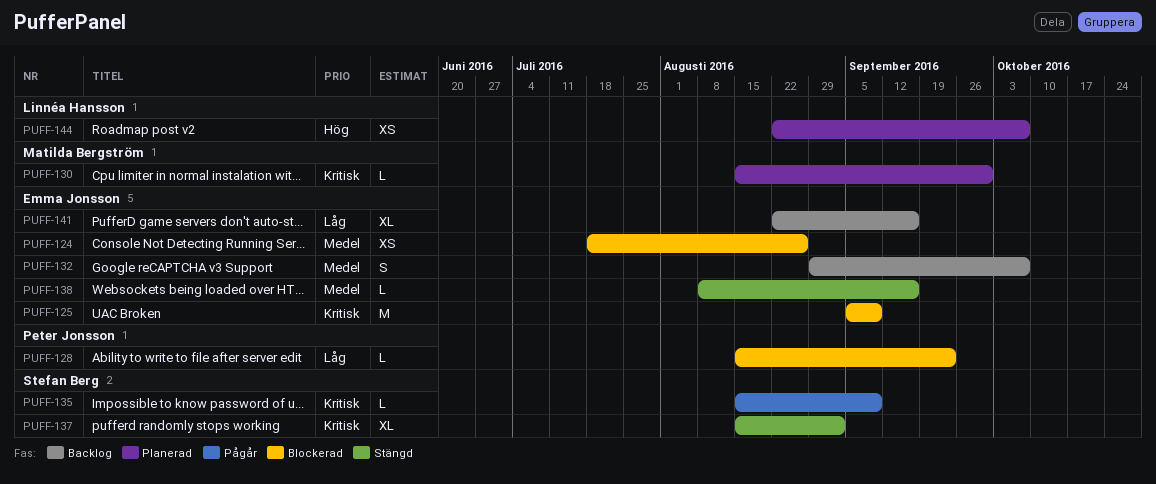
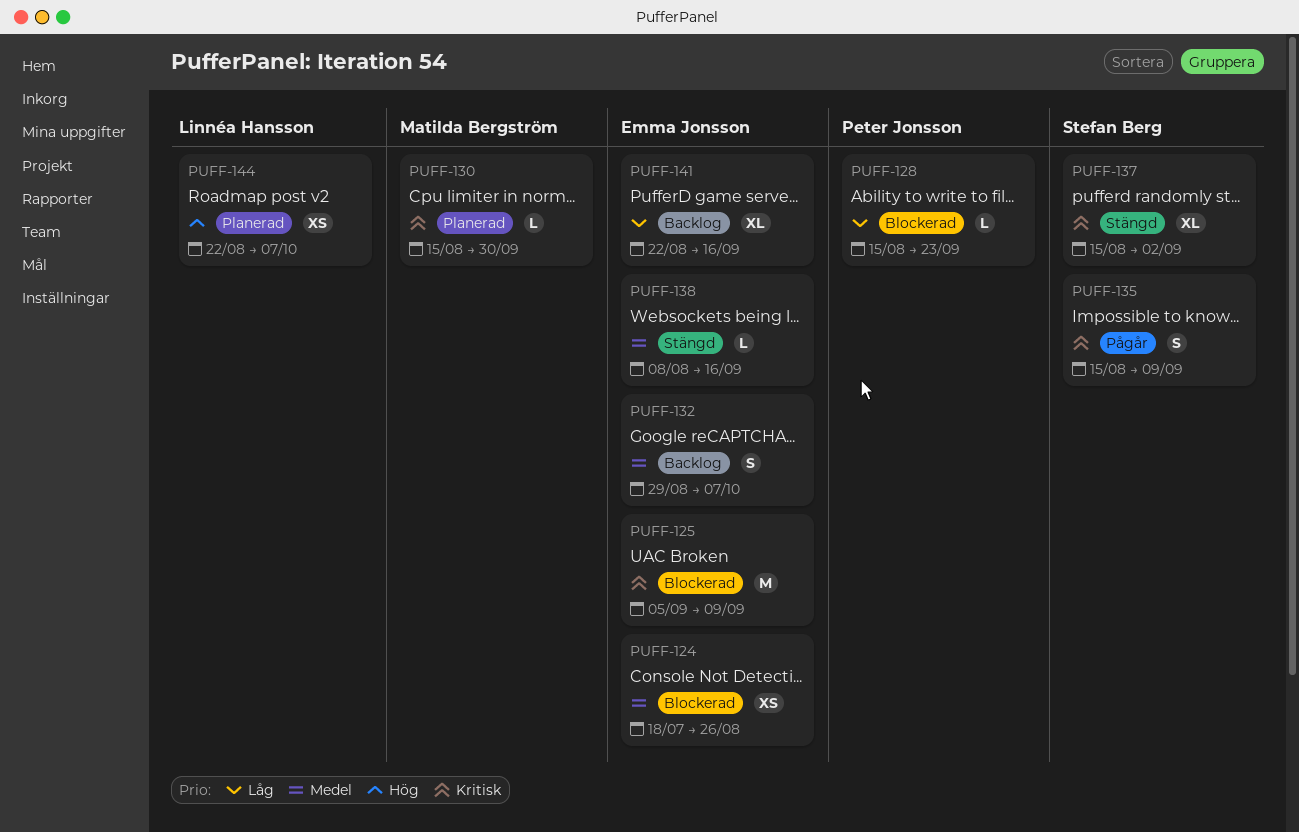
PUFF-135, estimate: L -> S

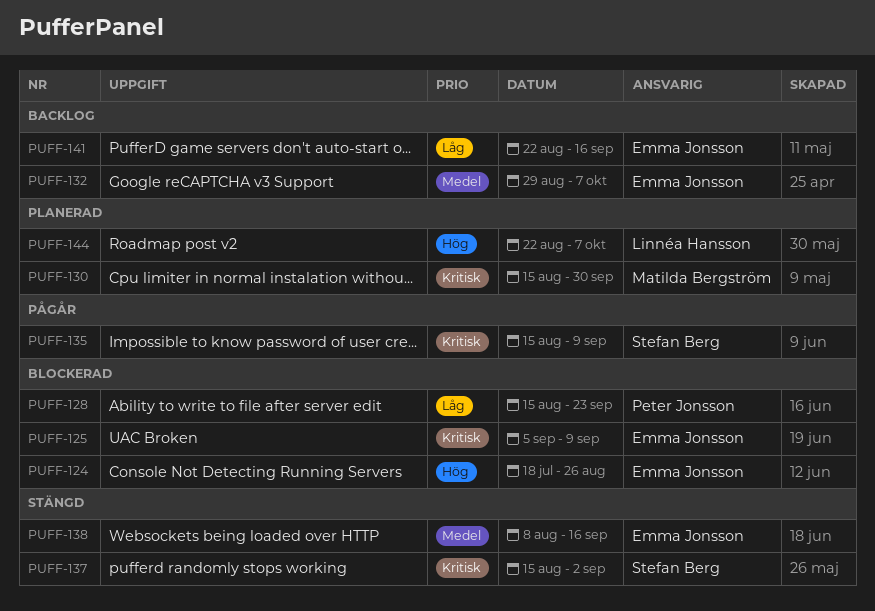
PUFF-124, priority: Medel -> Hög

